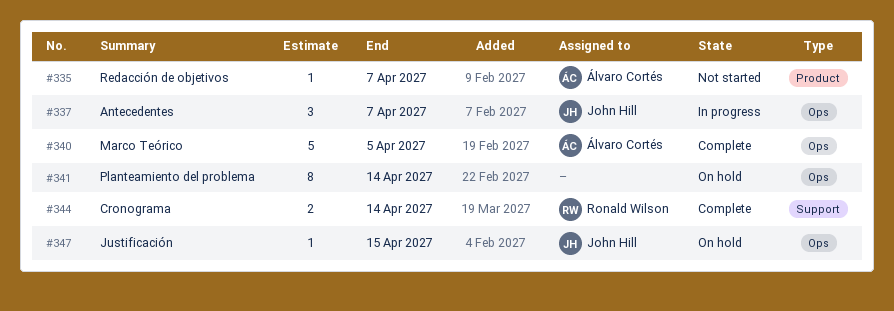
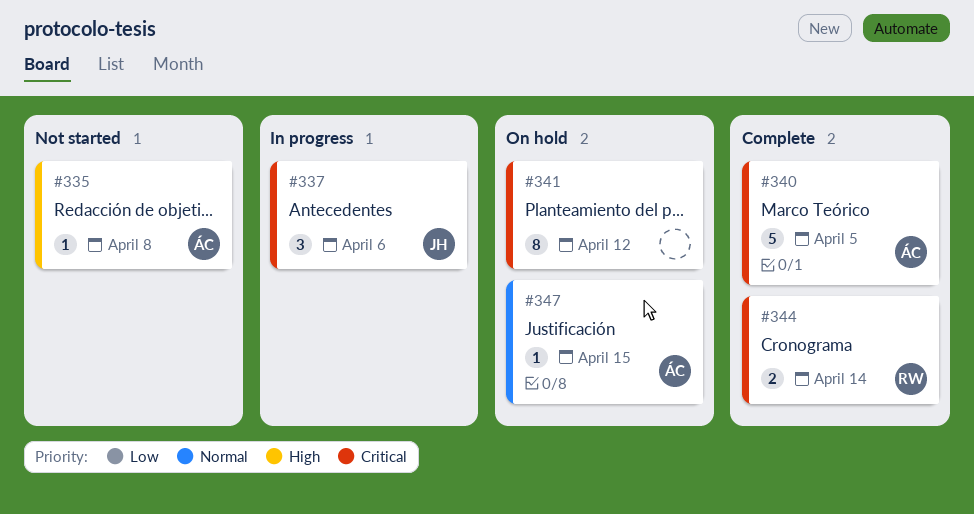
#335, due: Apr 7 -> Apr 8
#337, due: Apr 7 -> Apr 6
#341, due: Apr 14 -> Apr 12
#347, owner: John Hill -> Álvaro Cortés

